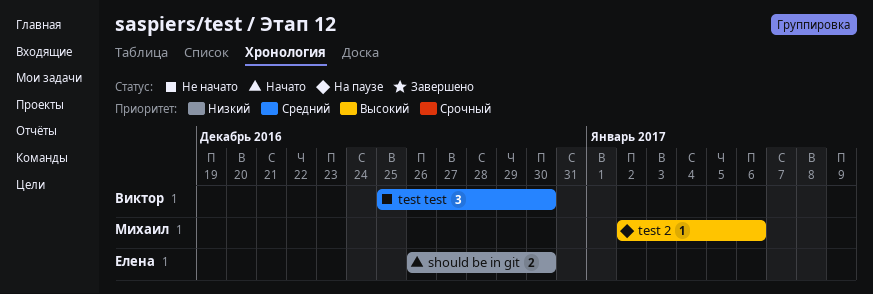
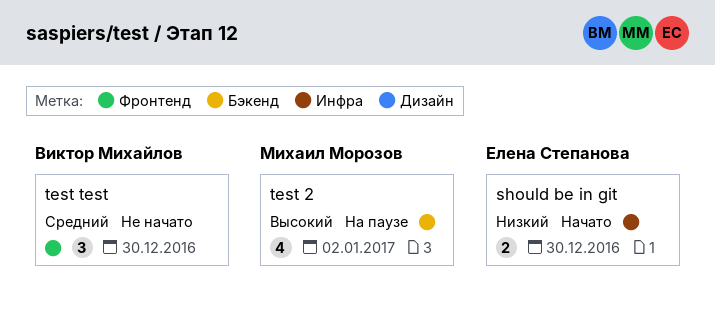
test 2, estimate: 1 -> 4
test 2, due: Jan 6 -> Jan 2

